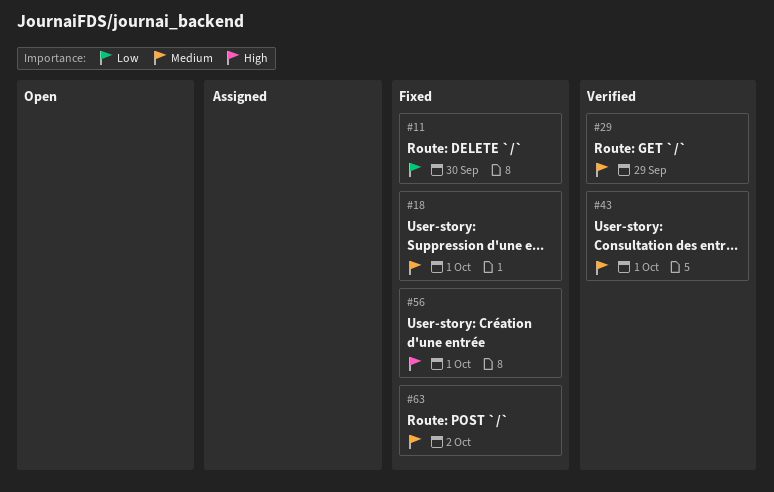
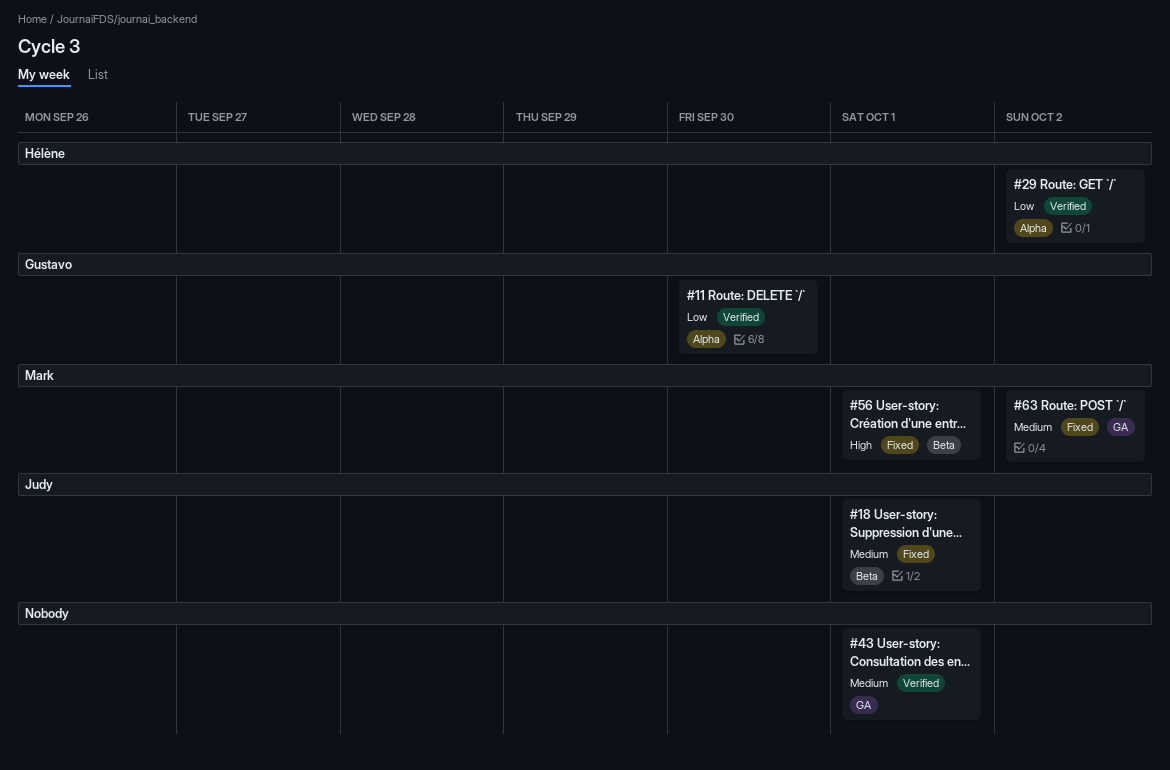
#11, status: Fixed -> Verified
#29, priority: Medium -> Low
#29, due: Sep 29 -> Oct 2

